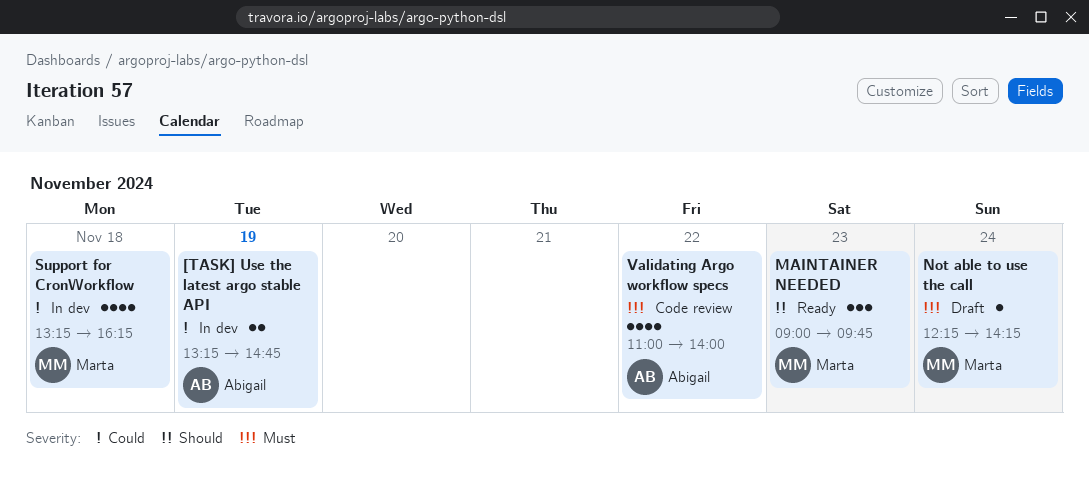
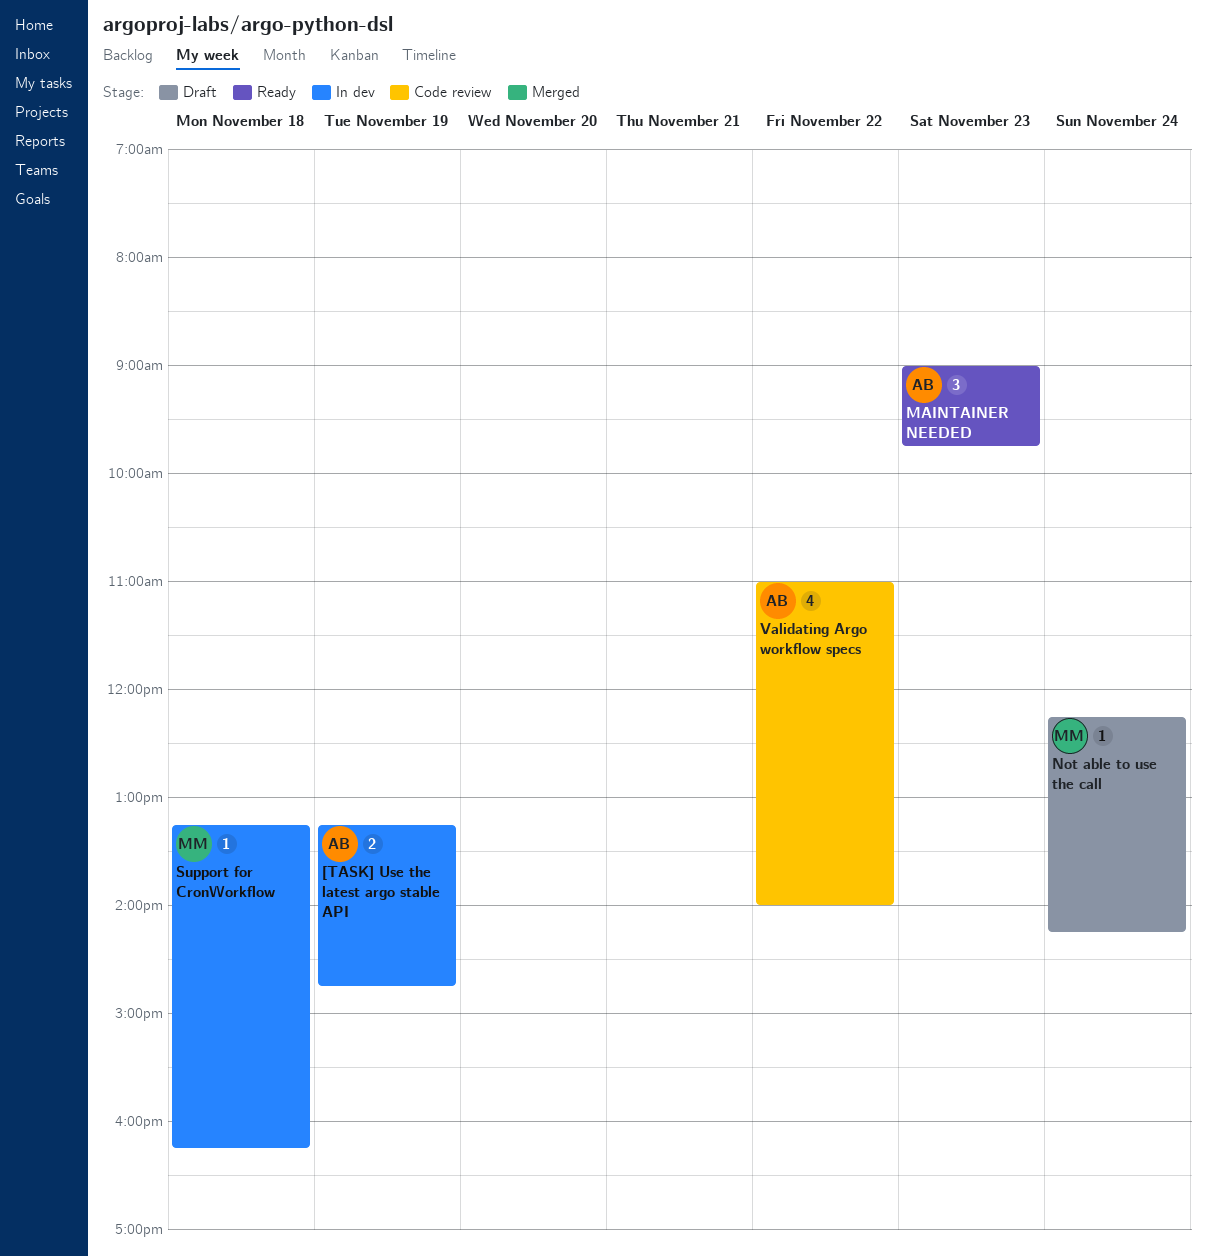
MAINTAINER NEEDED, owner: Marta -> Abigail
Support for CronWorkflow, estimate: 4 -> 1

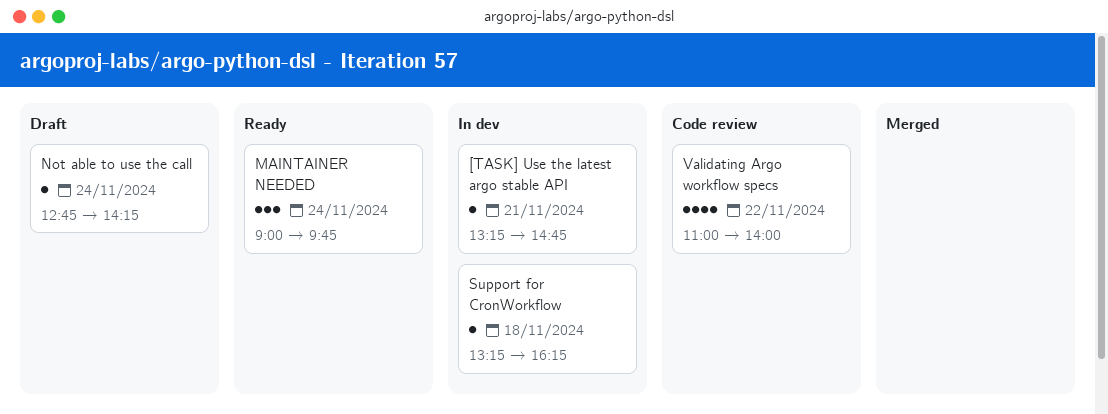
[TASK] Use the latest argo stable API, estimate: 2 -> 1
[TASK] Use the latest argo stable API, day: Nov 19 -> Nov 21
MAINTAINER NEEDED, day: Nov 23 -> Nov 24
Not able to use the call, begins: 12:15 -> 12:45

